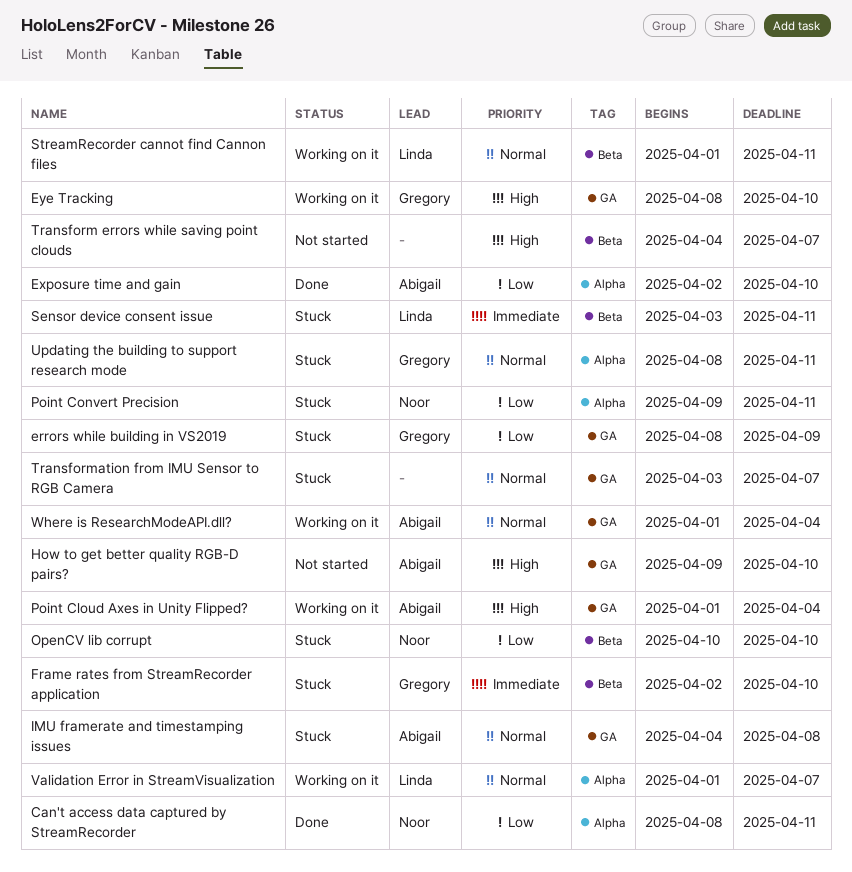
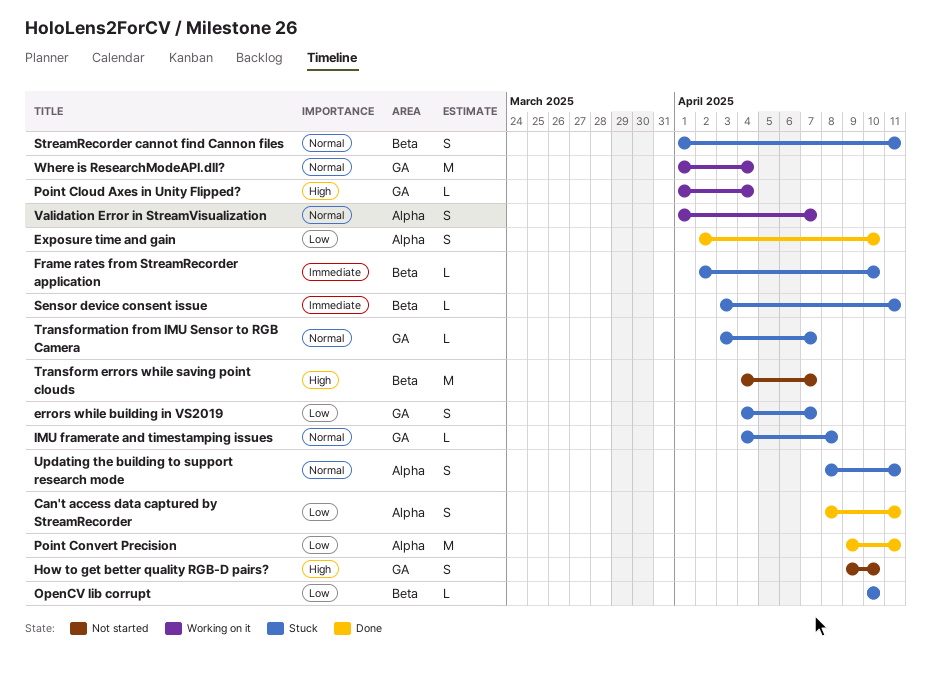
errors while building in VS2019, start: Apr 8 -> Apr 4
errors while building in VS2019, due: Apr 9 -> Apr 7
Eye Tracking: present -> none
Point Convert Precision, status: Stuck -> Done
StreamRecorder cannot find Cannon files, status: Working on it -> Stuck

